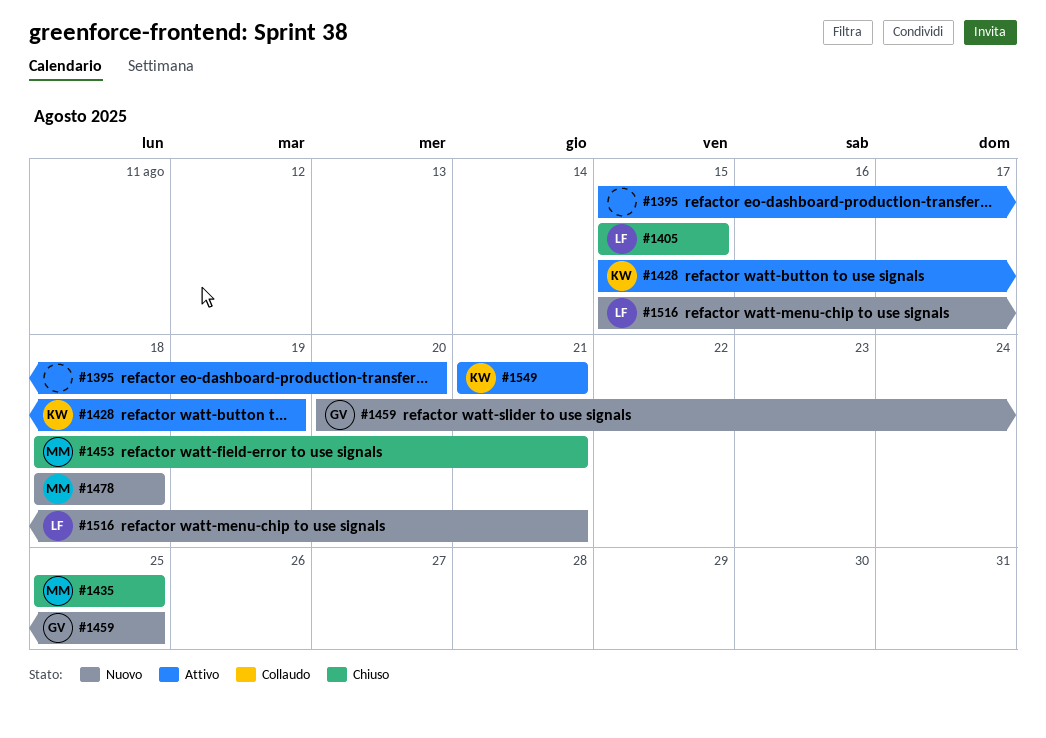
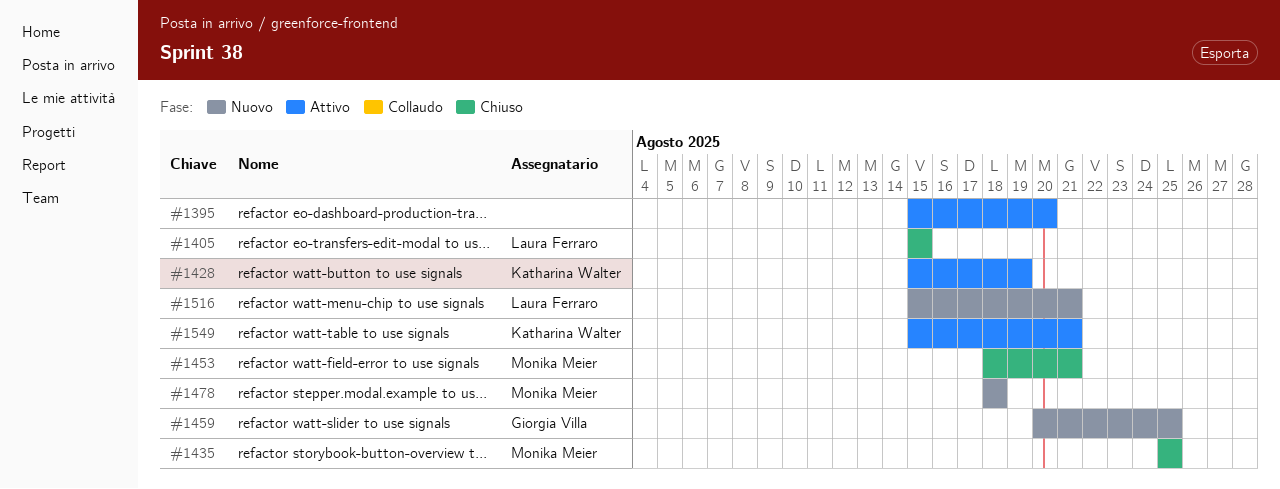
#1549, start: Aug 21 -> Aug 15

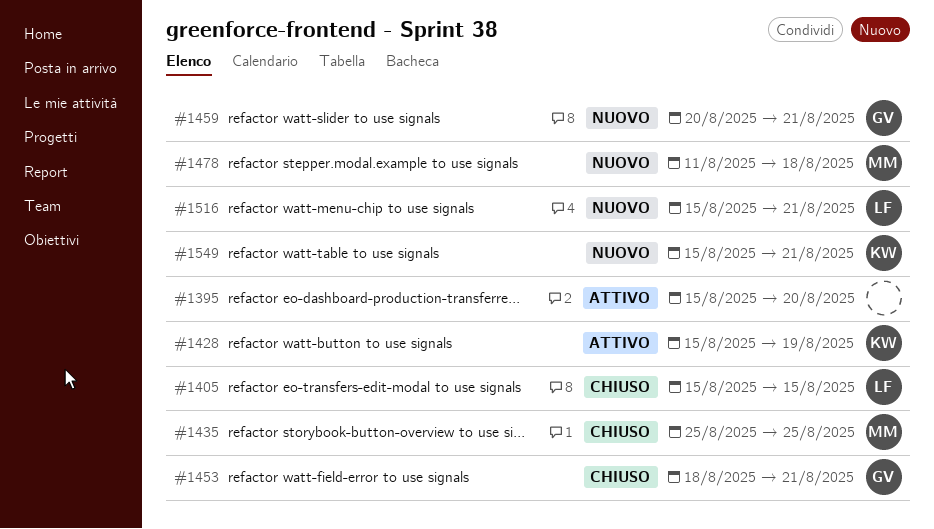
#1453, owner: Monika Meier -> Giorgia Villa
#1459, due: Aug 25 -> Aug 21
#1478, start: Aug 18 -> Aug 11
#1549, status: Attivo -> Nuovo

